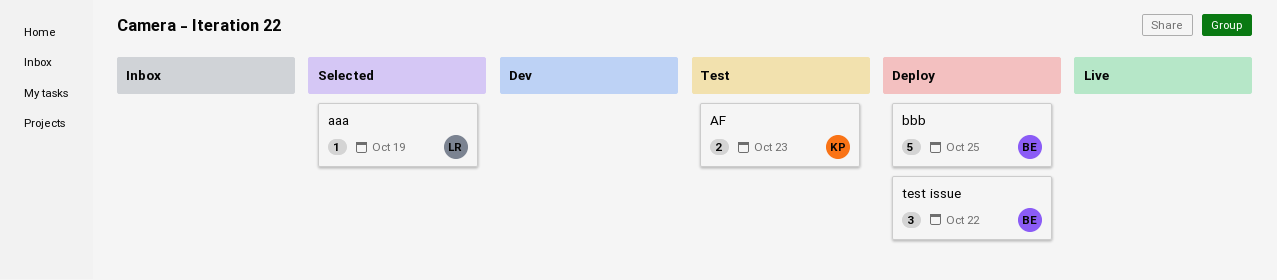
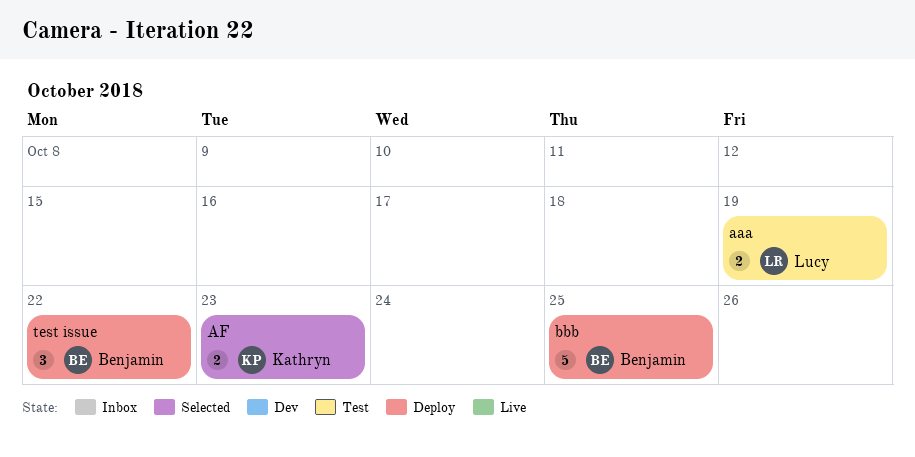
aaa, status: Selected -> Test
aaa, estimate: 1 -> 2
AF, status: Test -> Selected

